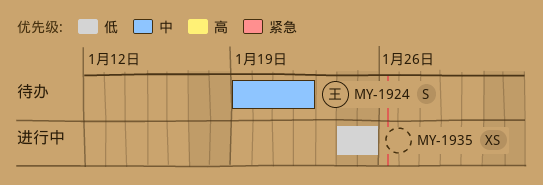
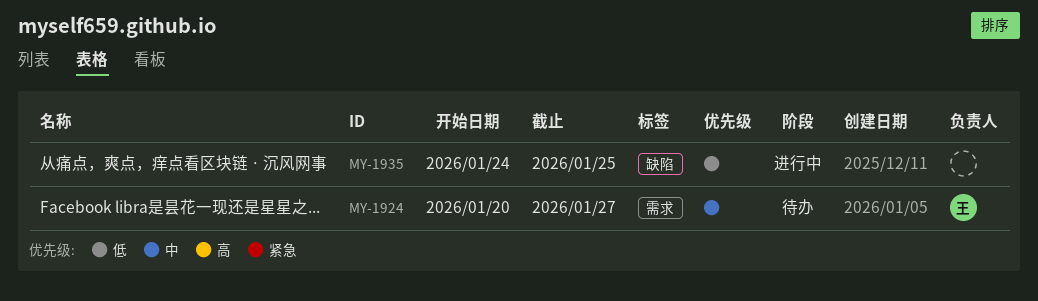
MY-1924, start: Jan 19 -> Jan 20
MY-1924, due: Jan 22 -> Jan 27

